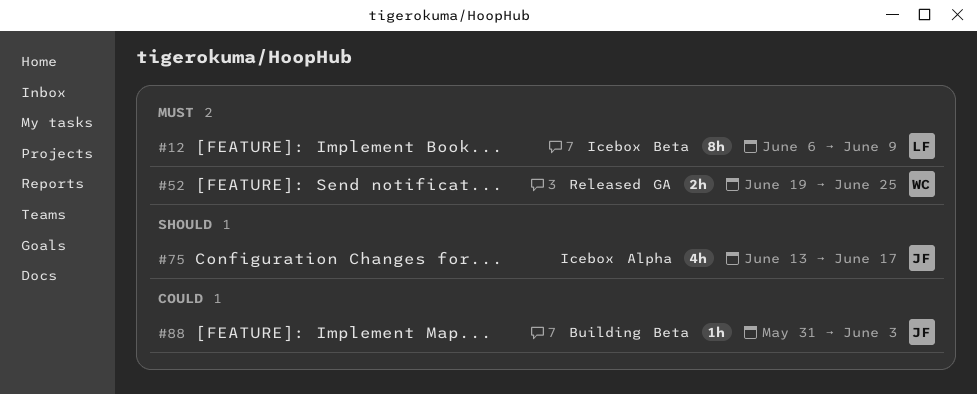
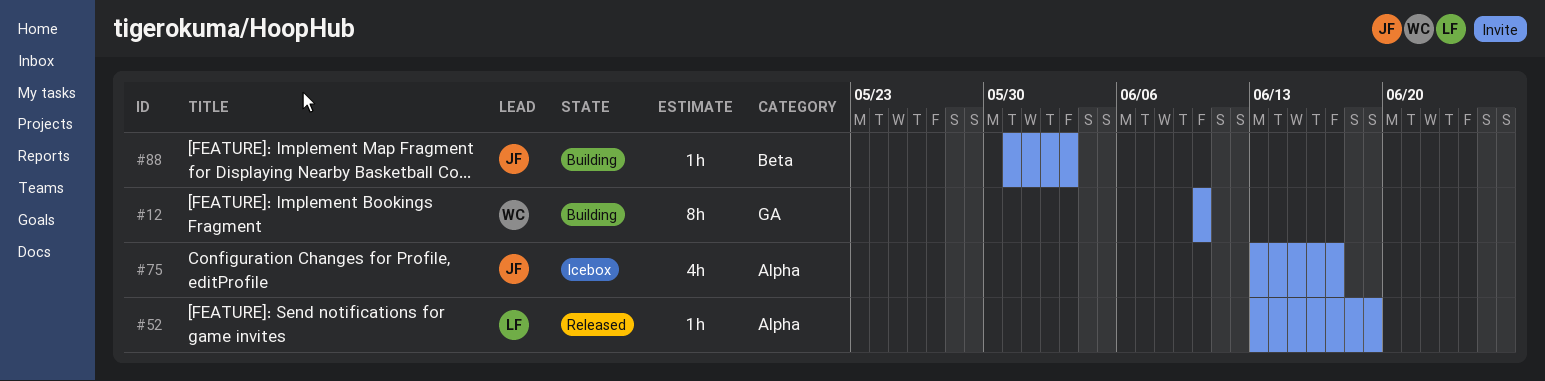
#12, status: Icebox -> Building
#12, owner: LF -> WC
#12, label: Beta -> GA
#12, start: Jun 6 -> Jun 10
#12, due: Jun 9 -> Jun 10
#52, owner: WC -> LF
#52, label: GA -> Alpha
#52, estimate: 2h -> 1h
#52, start: Jun 19 -> Jun 13
#52, due: Jun 25 -> Jun 19

